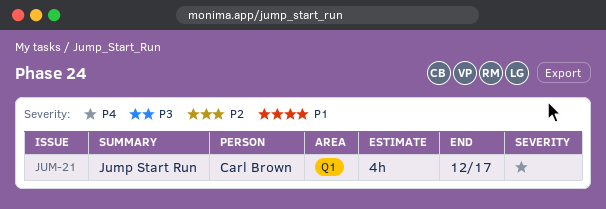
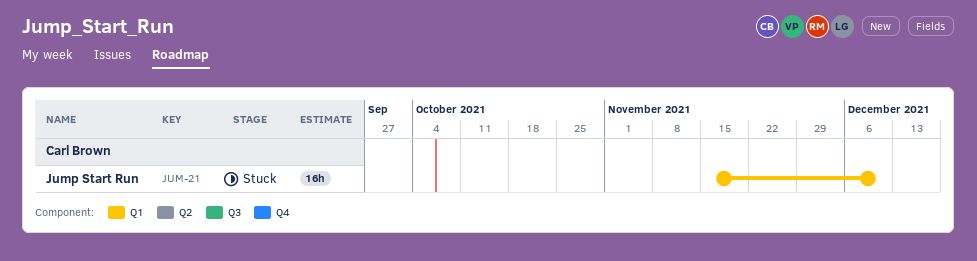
JUM-21, estimate: 4h -> 16h
JUM-21, due: Dec 17 -> Dec 10

